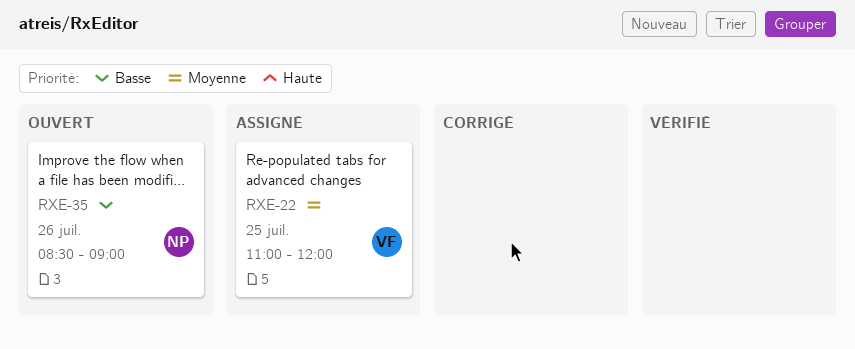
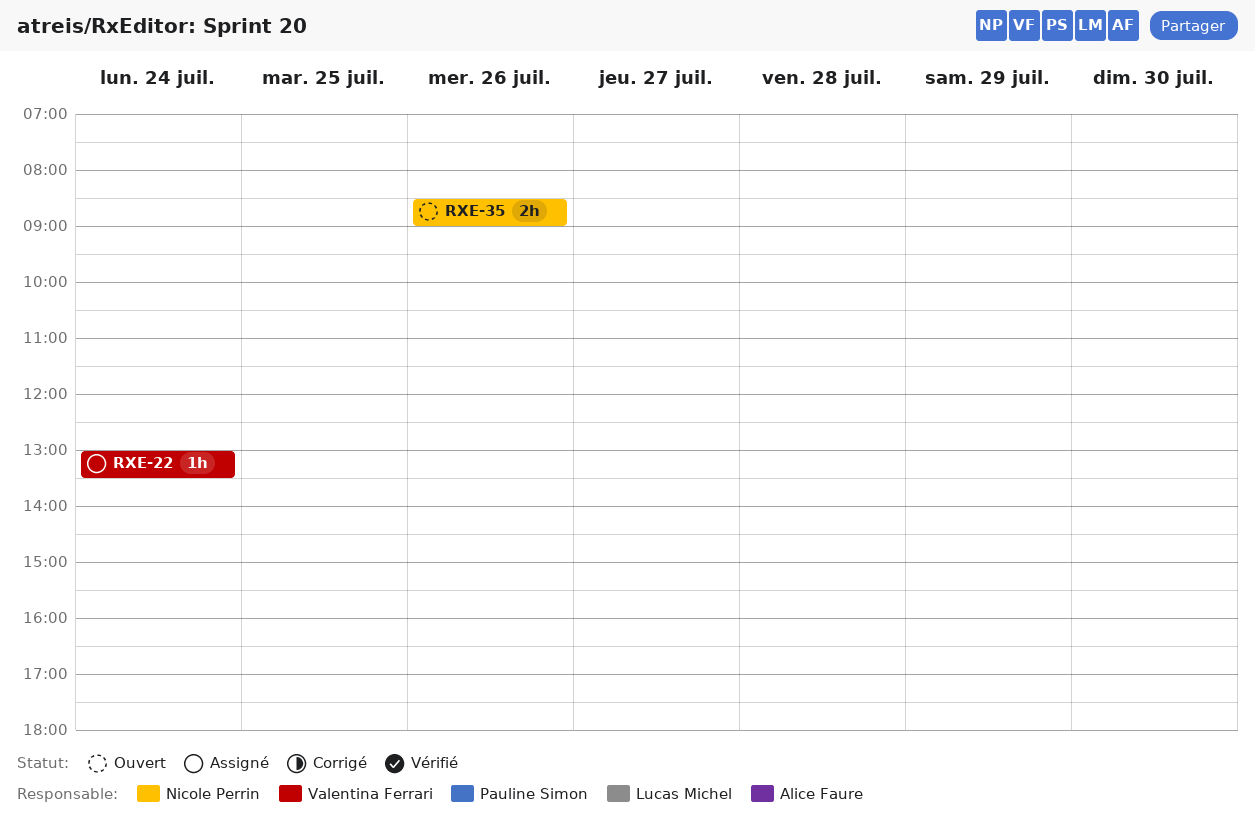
RXE-22, day: Jul 25 -> Jul 24
RXE-22, begins: 11:00 -> 13:00
RXE-22, ends: 12:00 -> 13:30

